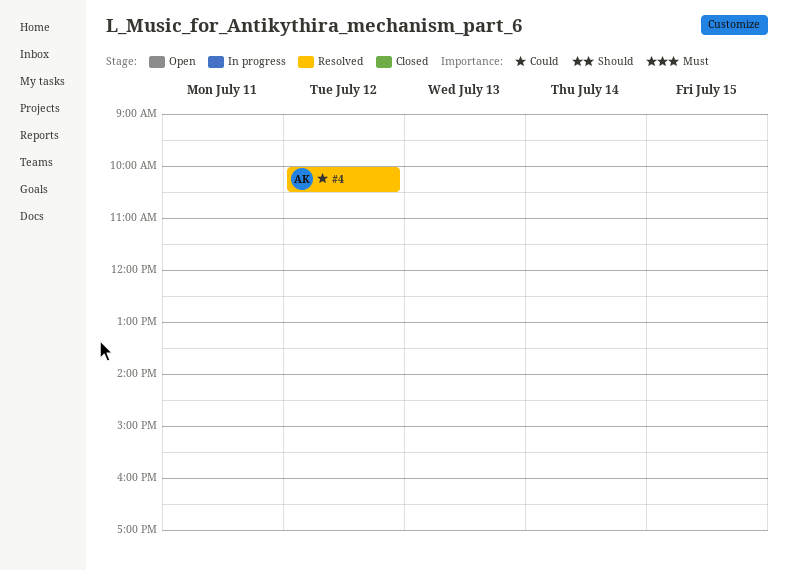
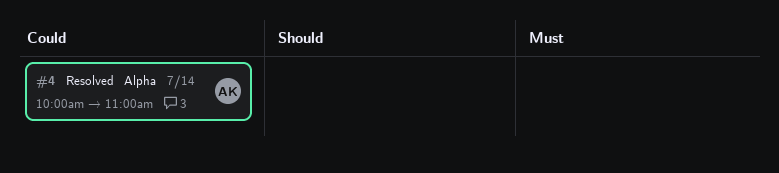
#4, day: Jul 12 -> Jul 14
#4, ends: 10:30 -> 11:00

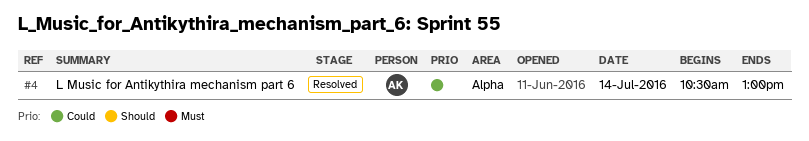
#4, begins: 10:00 -> 10:30
#4, ends: 11:00 -> 13:00

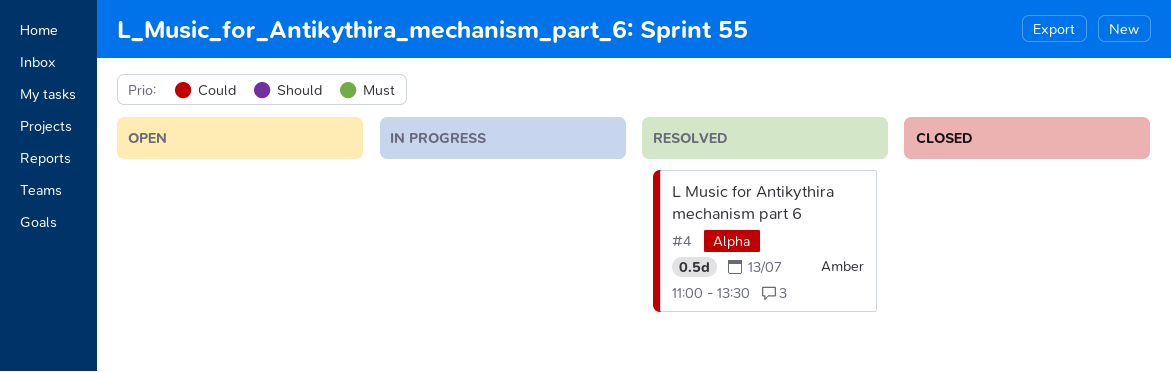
#4, day: Jul 14 -> Jul 13
#4, begins: 10:30 -> 11:00
#4, ends: 13:00 -> 13:30

